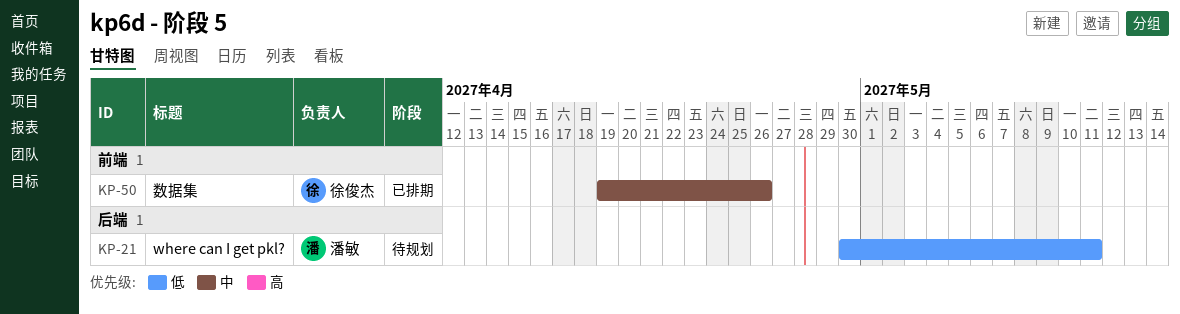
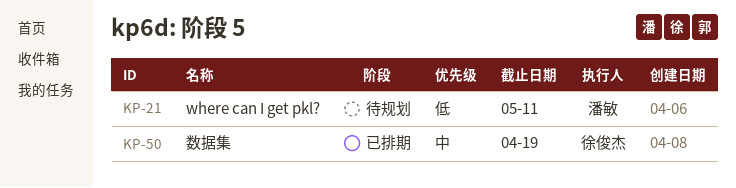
KP-50, due: Apr 26 -> Apr 19

